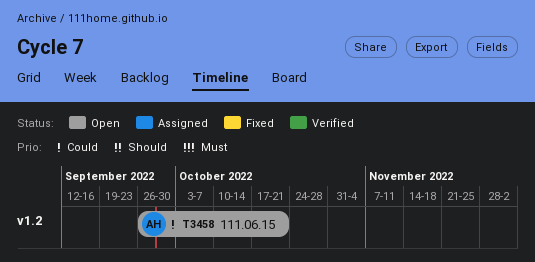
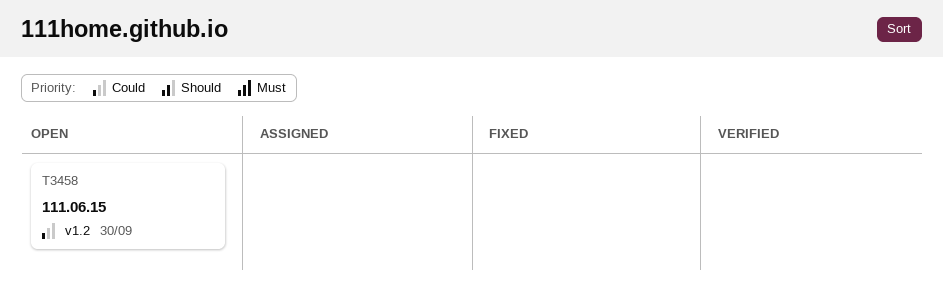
T3458, due: Oct 21 -> Sep 30

